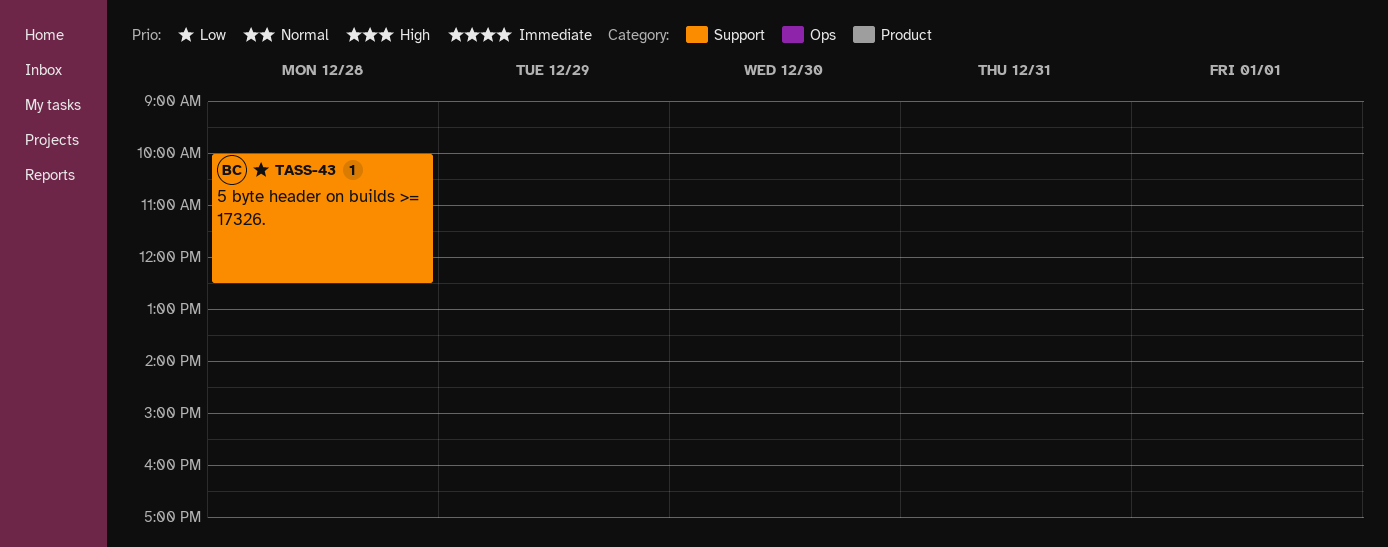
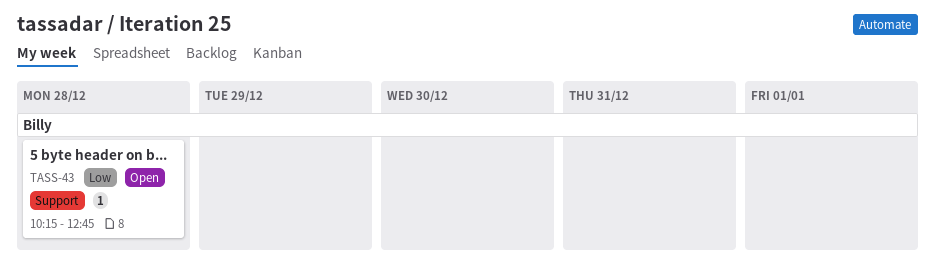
TASS-43, begins: 10:00 -> 10:15
TASS-43, ends: 12:30 -> 12:45

